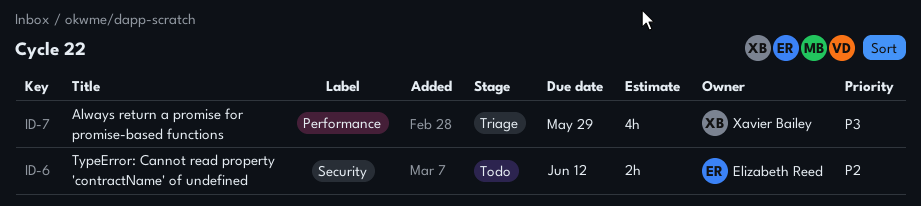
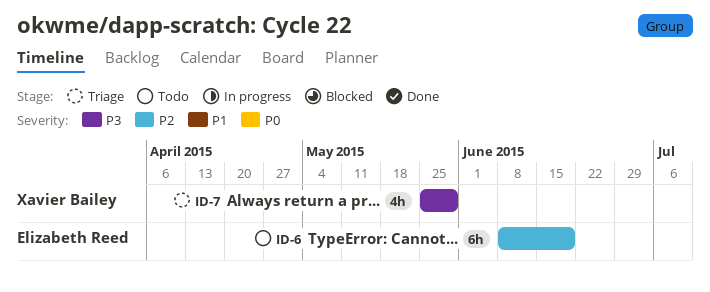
ID-6, estimate: 2h -> 6h
ID-6, due: Jun 12 -> Jun 19

